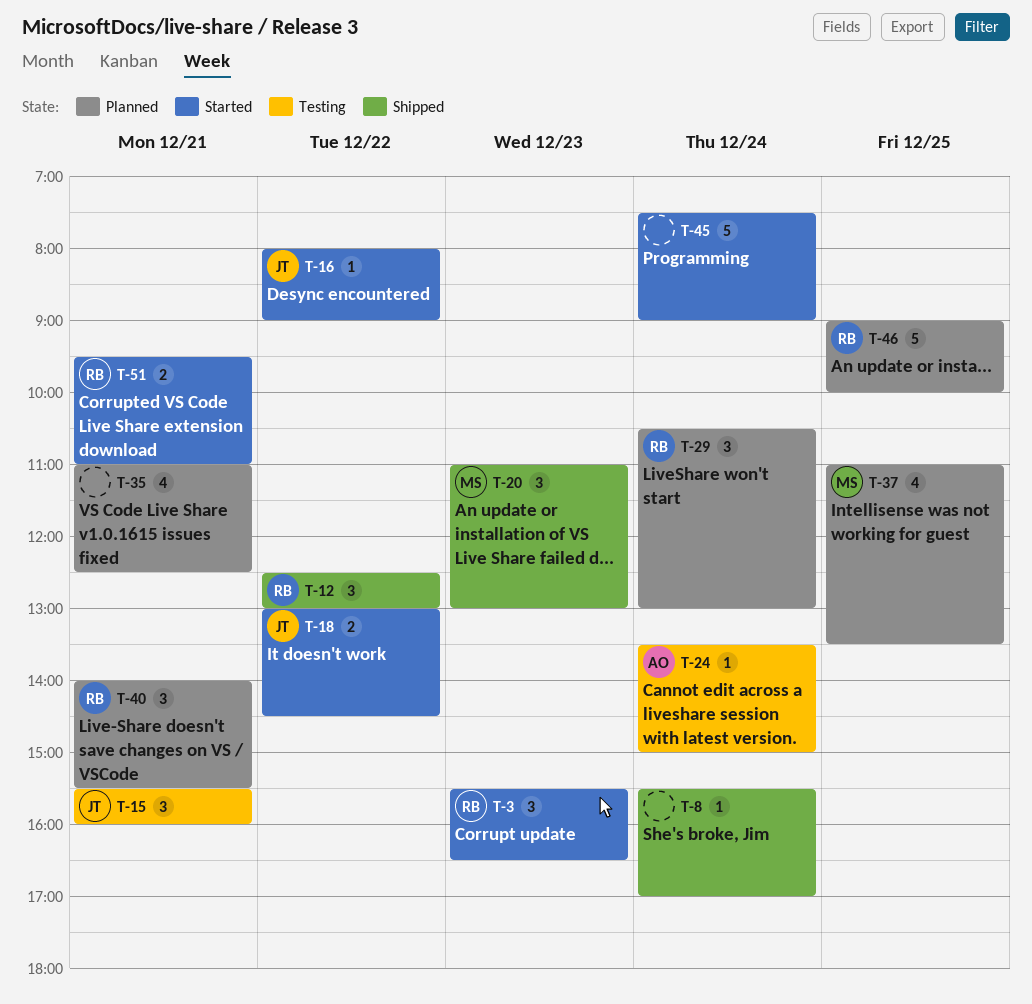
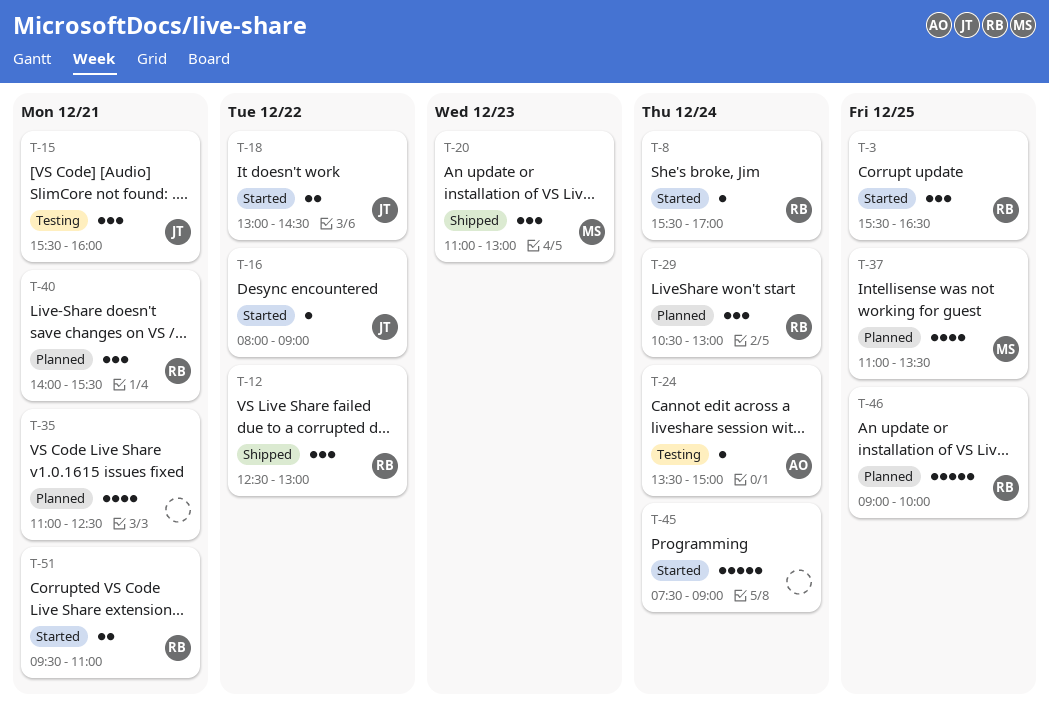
T-3, day: Dec 23 -> Dec 25
T-8, status: Shipped -> Started
T-8, owner: none -> RB

